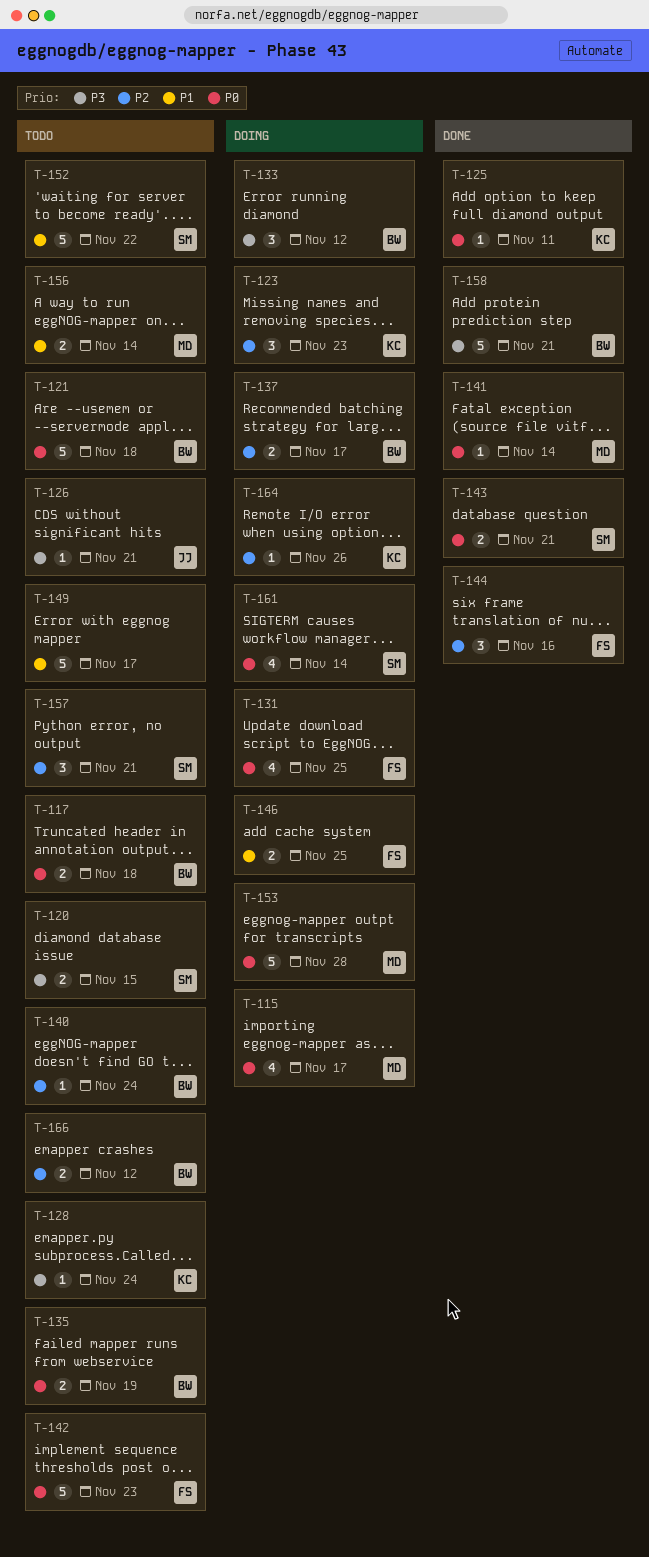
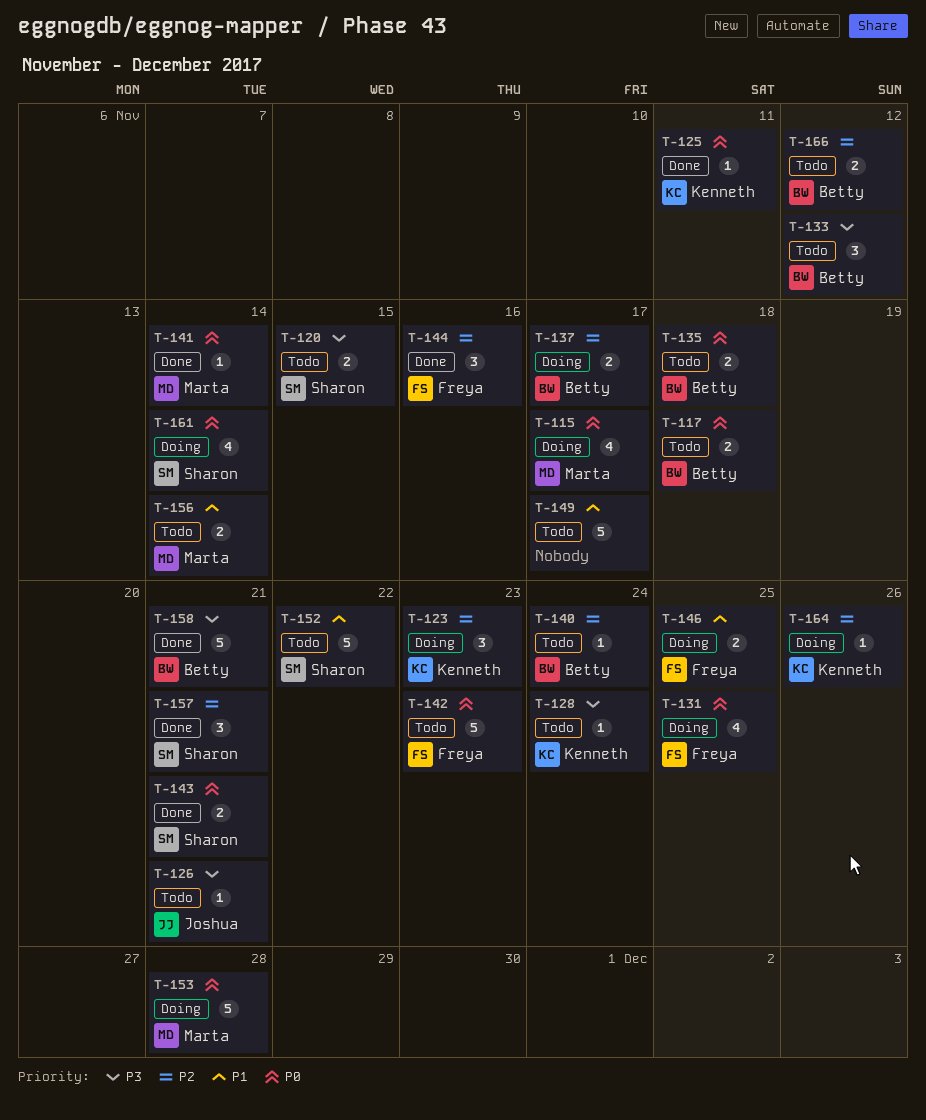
T-121: present -> none
T-133, status: Doing -> Todo
T-135, due: Nov 19 -> Nov 18
T-157, status: Todo -> Done

